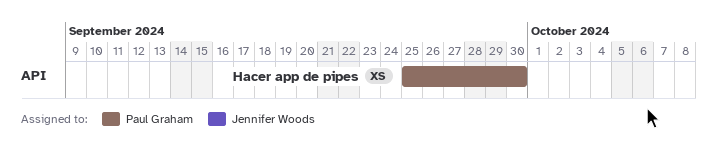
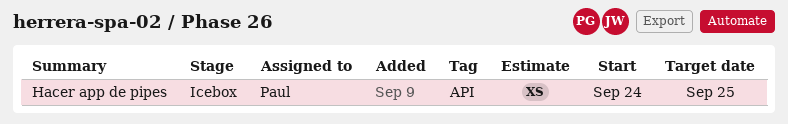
Hacer app de pipes, start: Sep 25 -> Sep 24
Hacer app de pipes, due: Sep 30 -> Sep 25

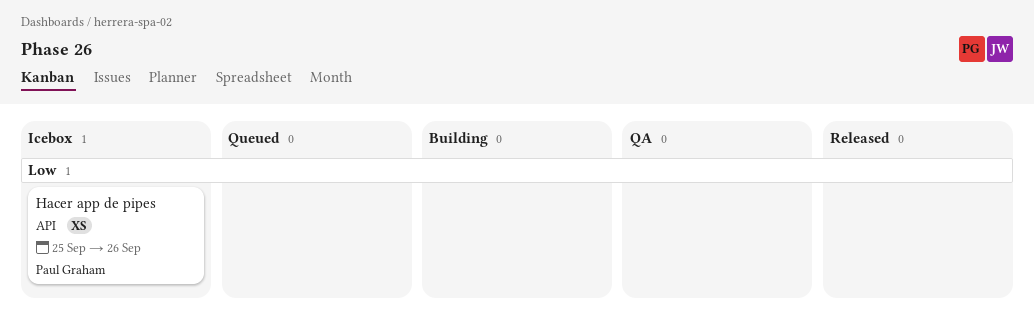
Hacer app de pipes, start: Sep 24 -> Sep 25
Hacer app de pipes, due: Sep 25 -> Sep 26

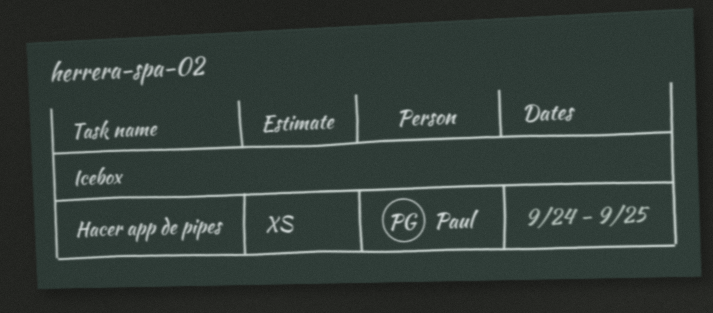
Hacer app de pipes, start: Sep 25 -> Sep 24
Hacer app de pipes, due: Sep 26 -> Sep 25

